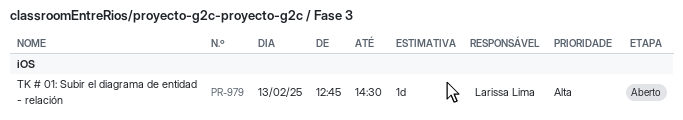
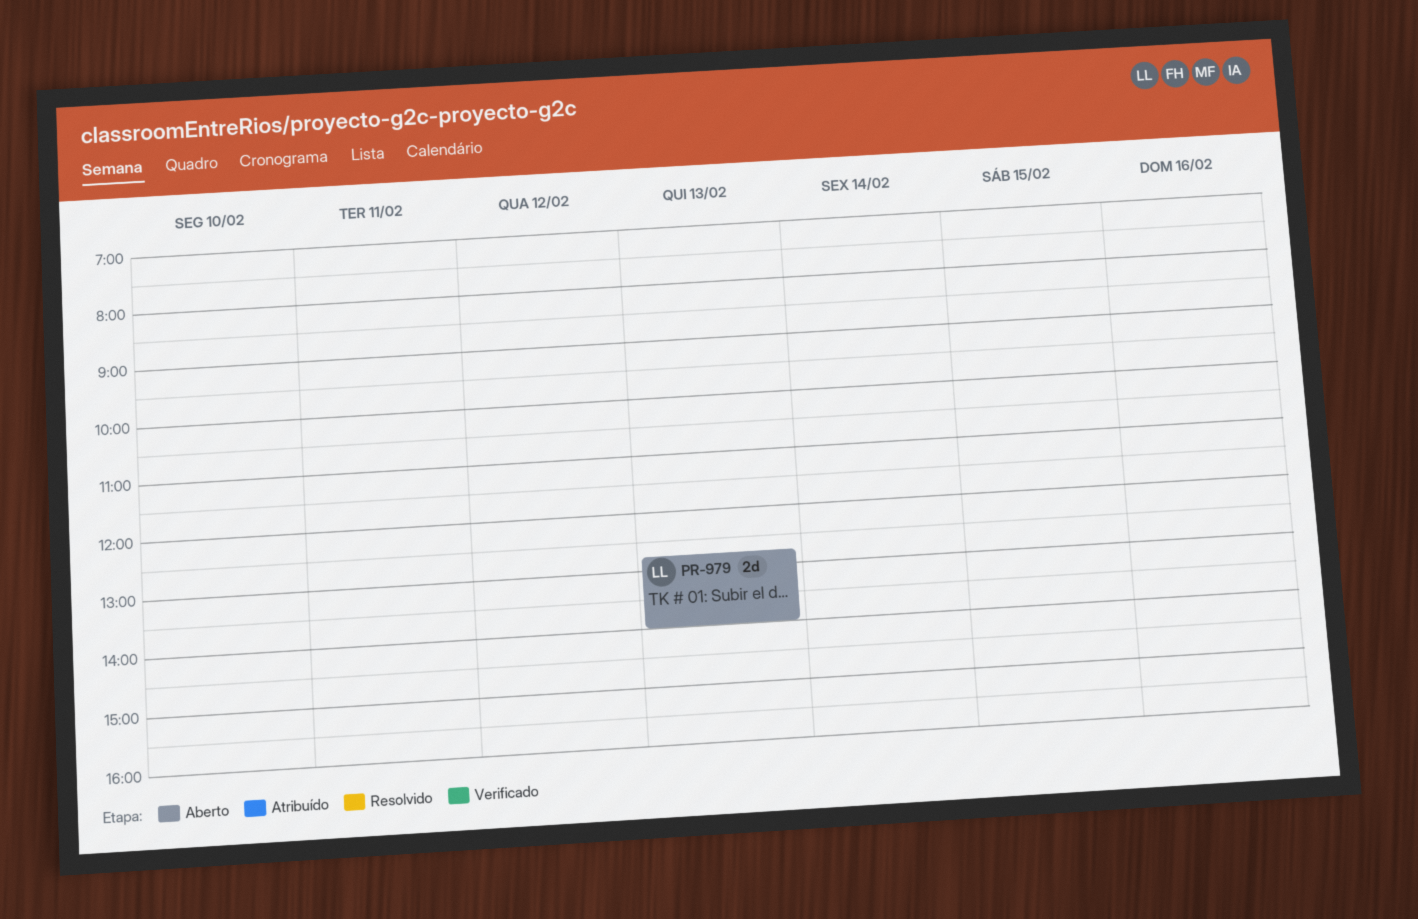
PR-979, estimate: 1d -> 2d
PR-979, ends: 14:30 -> 14:00

